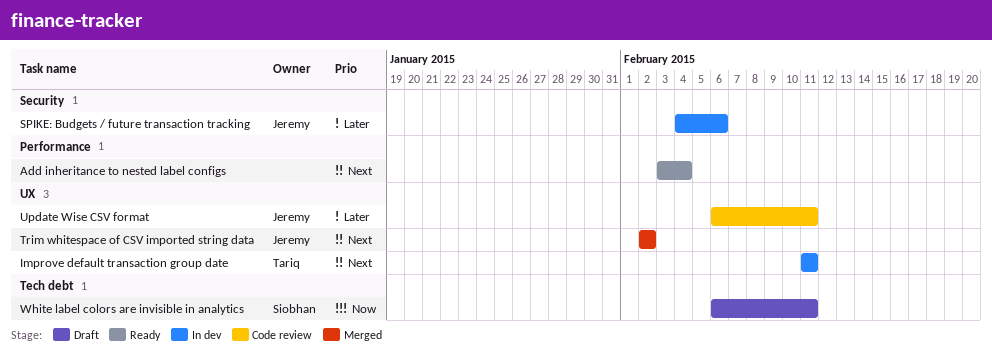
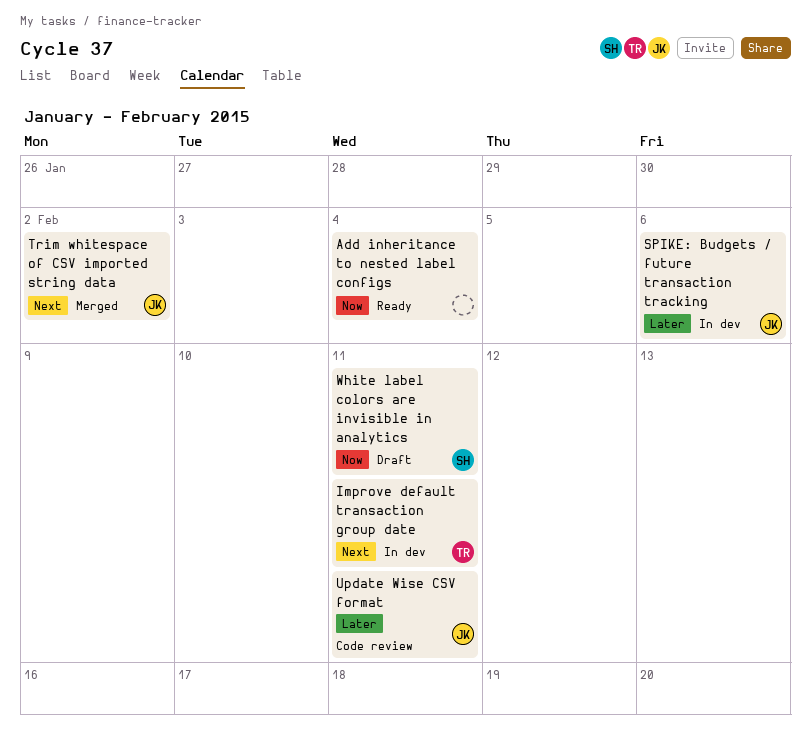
Add inheritance to nested label configs, priority: Next -> Now

